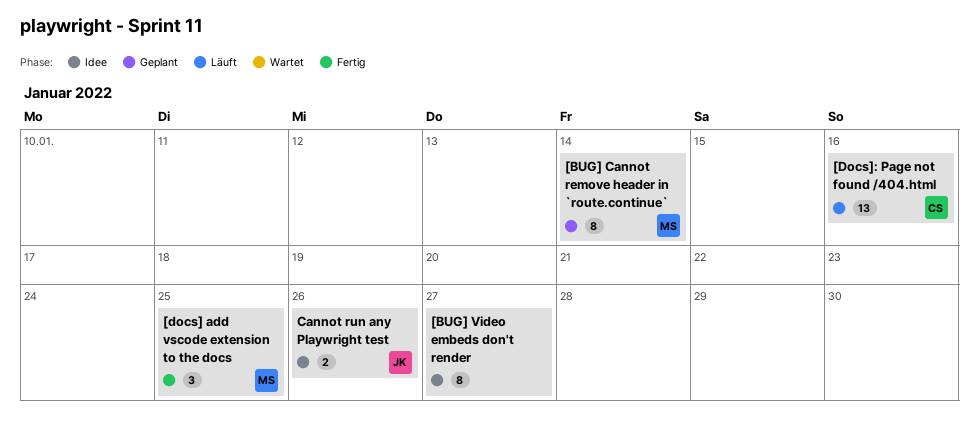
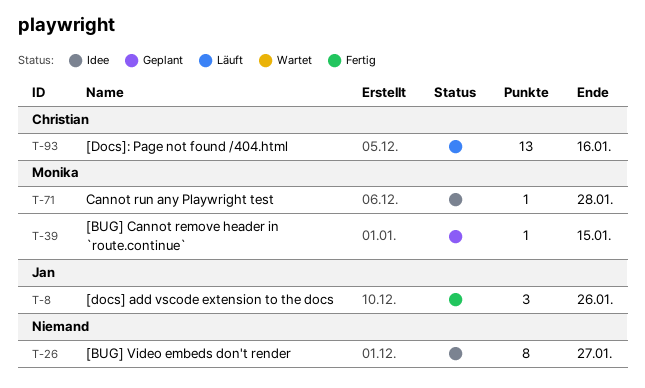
[BUG] Cannot remove header in `route.continue`, estimate: 8 -> 1
[BUG] Cannot remove header in `route.continue`, due: Jan 14 -> Jan 15
[docs] add vscode extension to the docs, owner: Monika -> Jan
[docs] add vscode extension to the docs, due: Jan 25 -> Jan 26
Cannot run any Playwright test, owner: Jan -> Monika
Cannot run any Playwright test, estimate: 2 -> 1
Cannot run any Playwright test, due: Jan 26 -> Jan 28

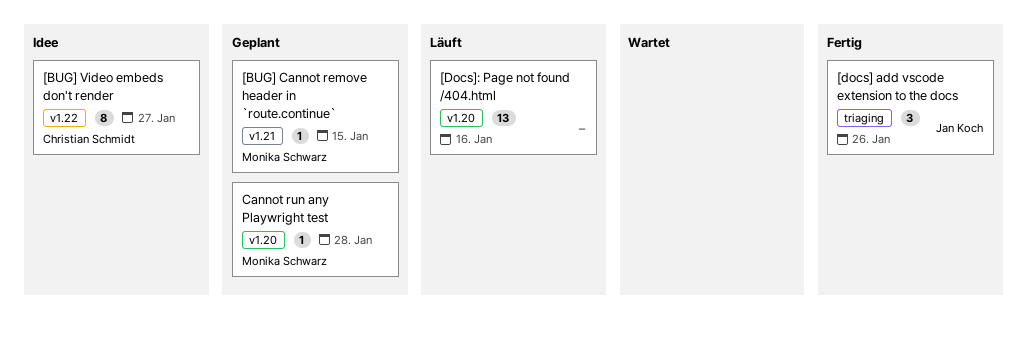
[BUG] Video embeds don't render, owner: none -> Christian Schmidt
[Docs]: Page not found /404.html, owner: Christian Schmidt -> none
Cannot run any Playwright test, status: Idee -> Geplant

